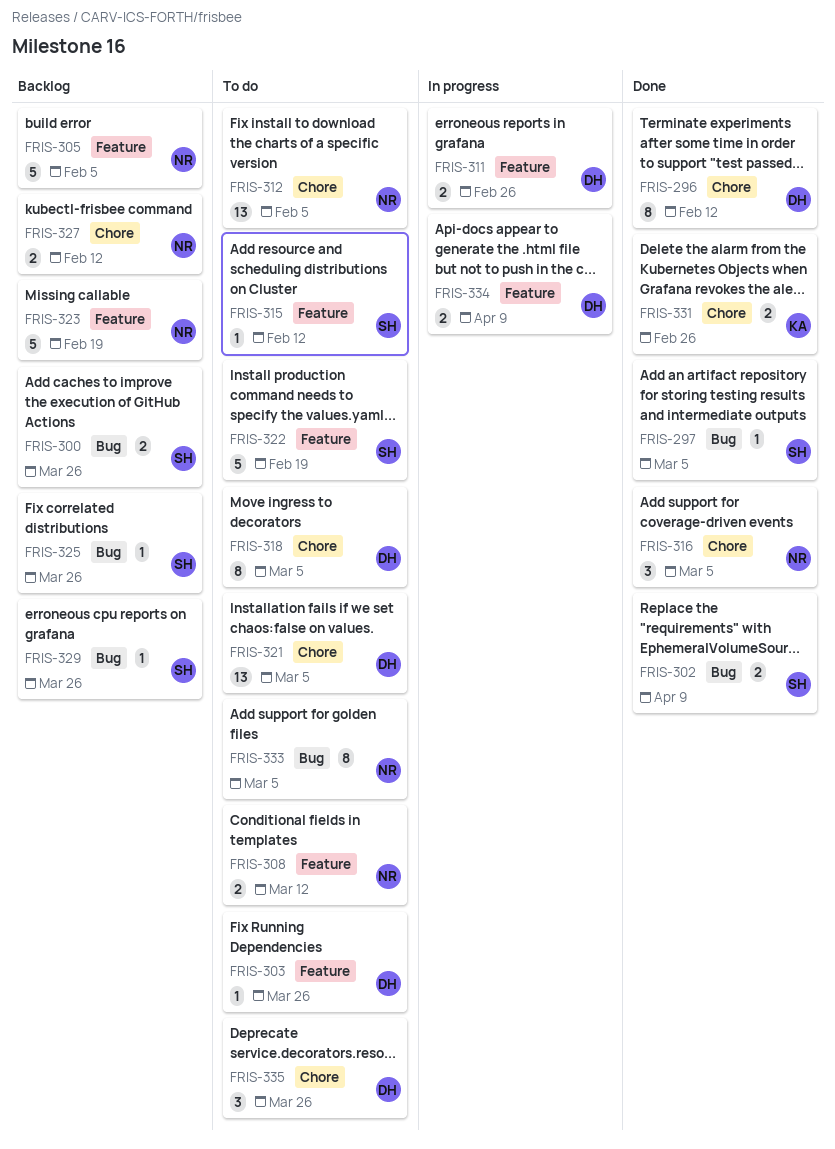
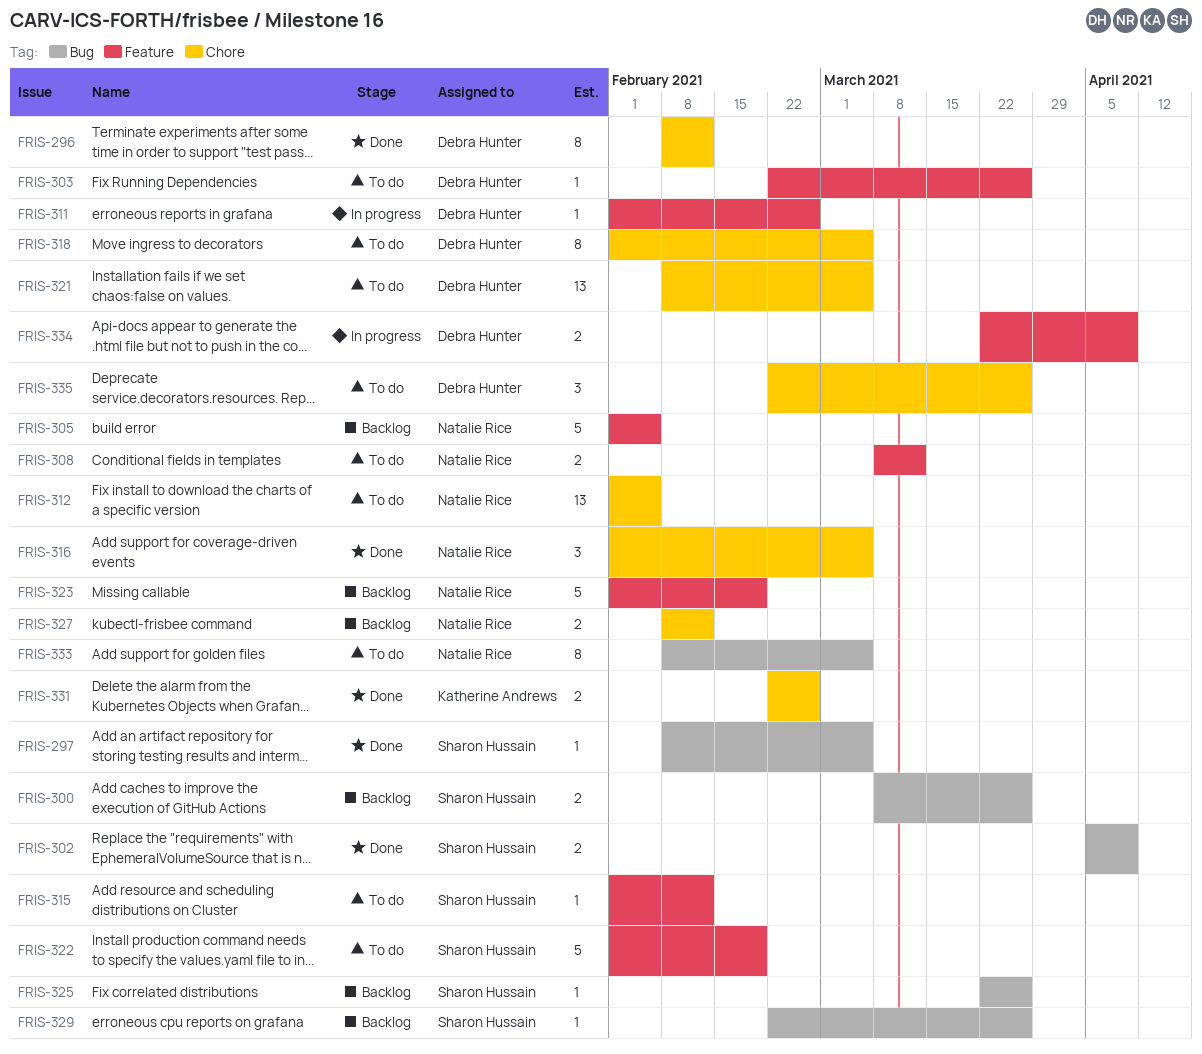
FRIS-311, estimate: 2 -> 1

